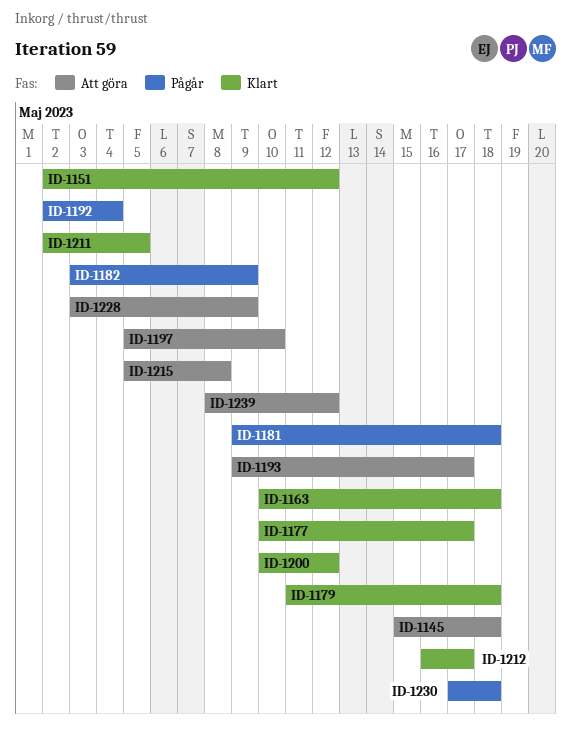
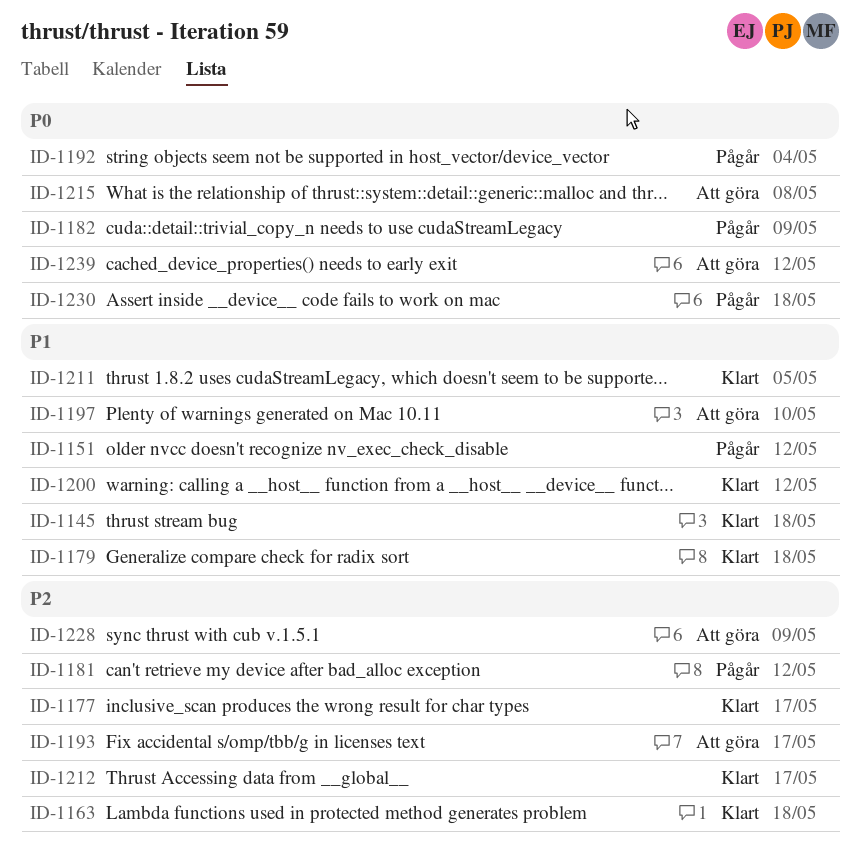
ID-1145, status: Att göra -> Klart
ID-1151, status: Klart -> Pågår
ID-1181, due: May 18 -> May 12

